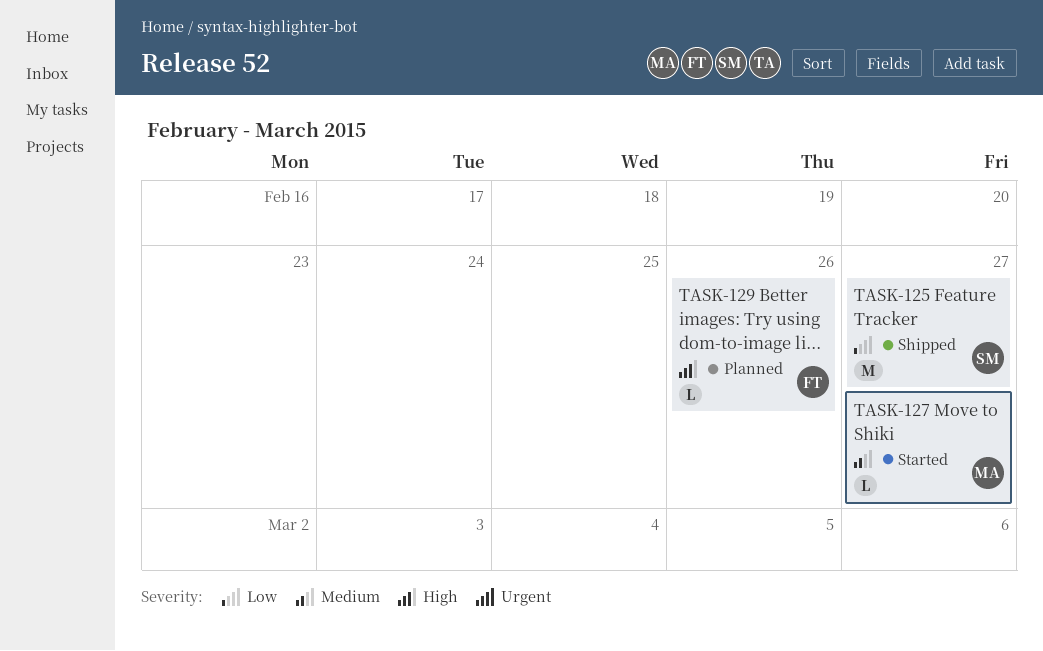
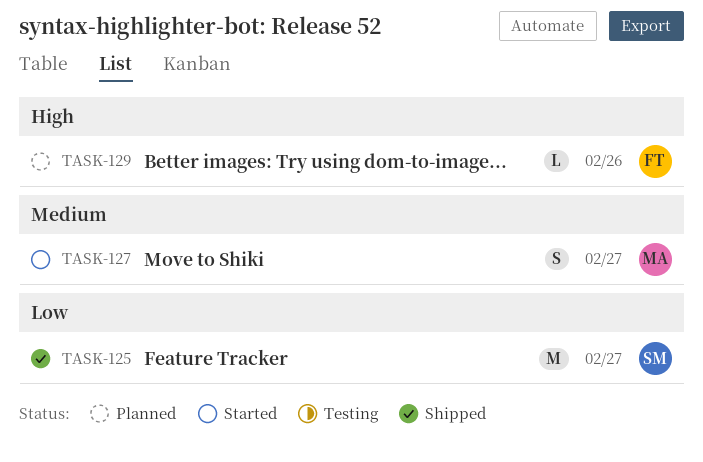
TASK-127, estimate: L -> S

